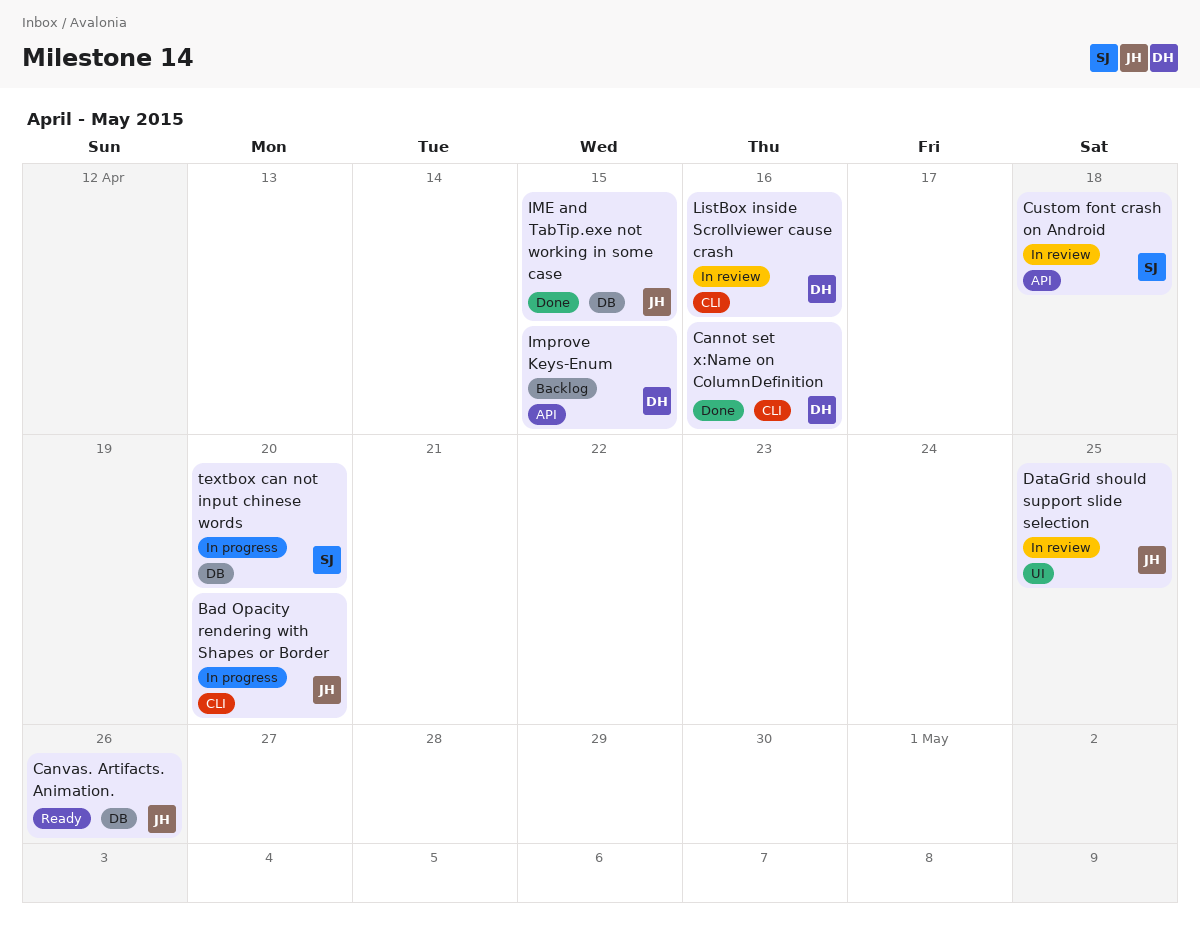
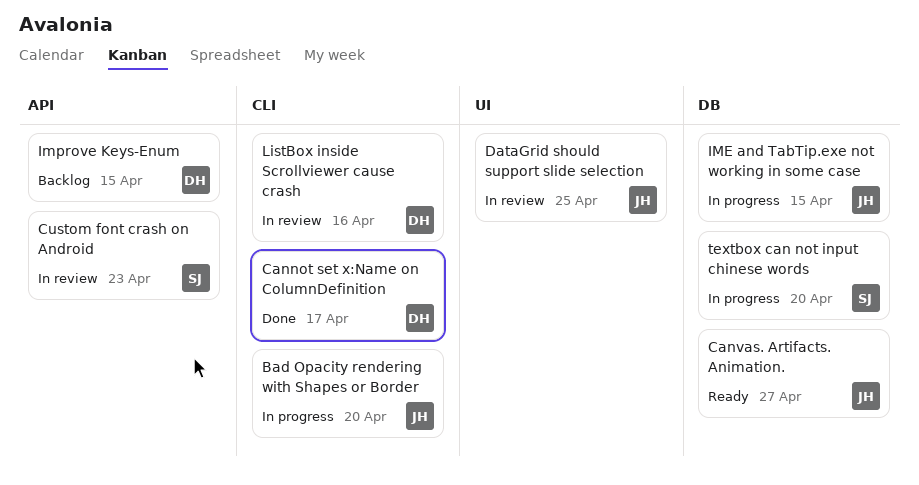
Cannot set x:Name on ColumnDefinition, due: Apr 16 -> Apr 17
Canvas. Artifacts. Animation., due: Apr 26 -> Apr 27
Custom font crash on Android, due: Apr 18 -> Apr 23
IME and TabTip.exe not working in some case, status: Done -> In progress

